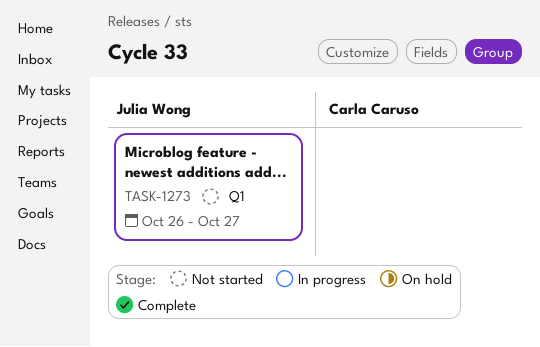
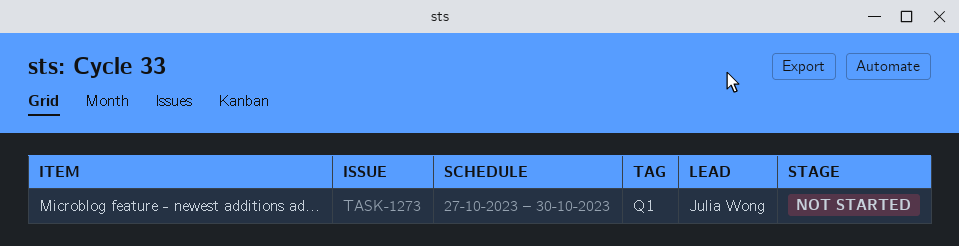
TASK-1273, start: Oct 26 -> Oct 27
TASK-1273, due: Oct 27 -> Oct 30

